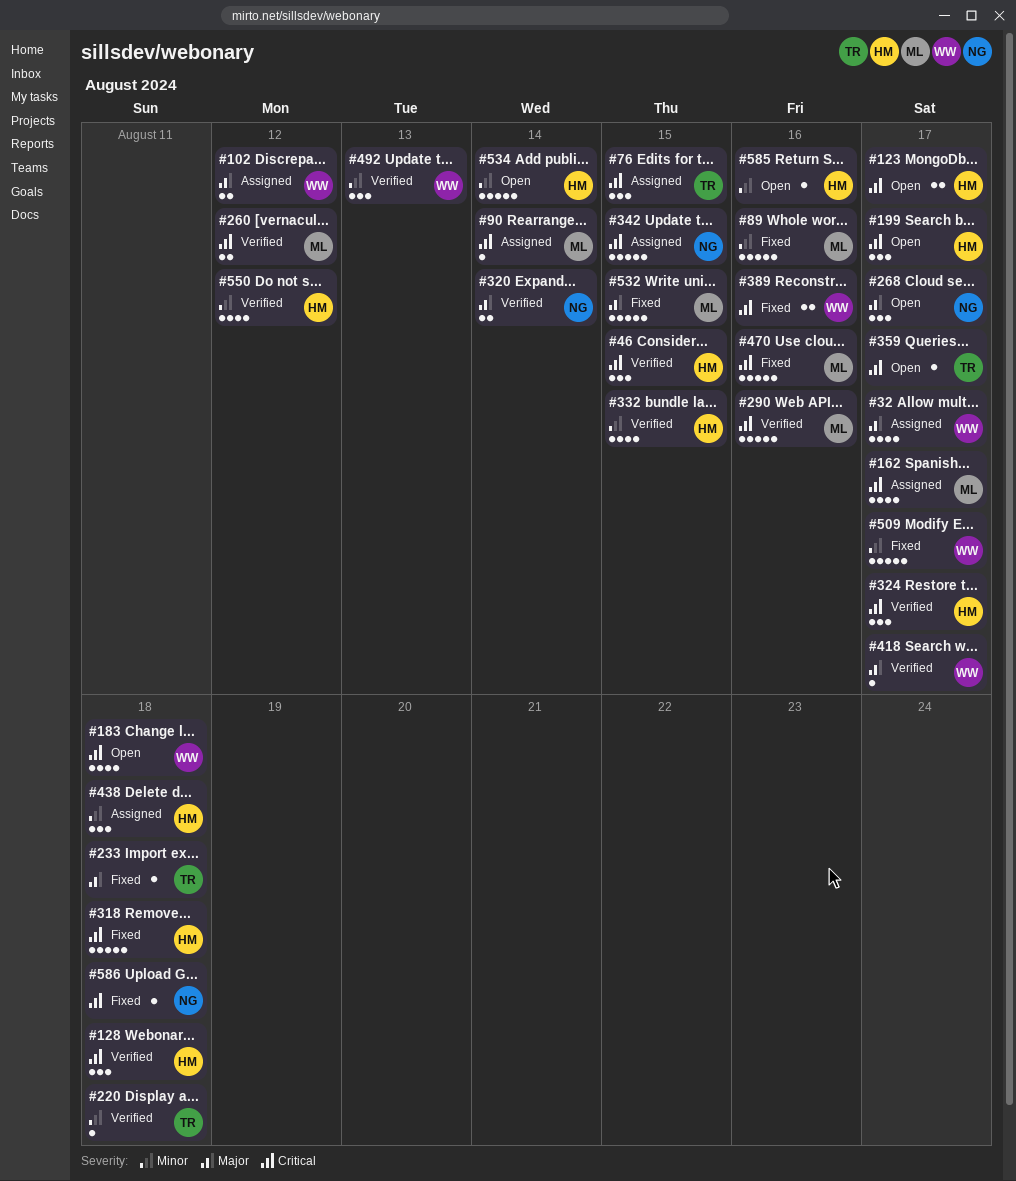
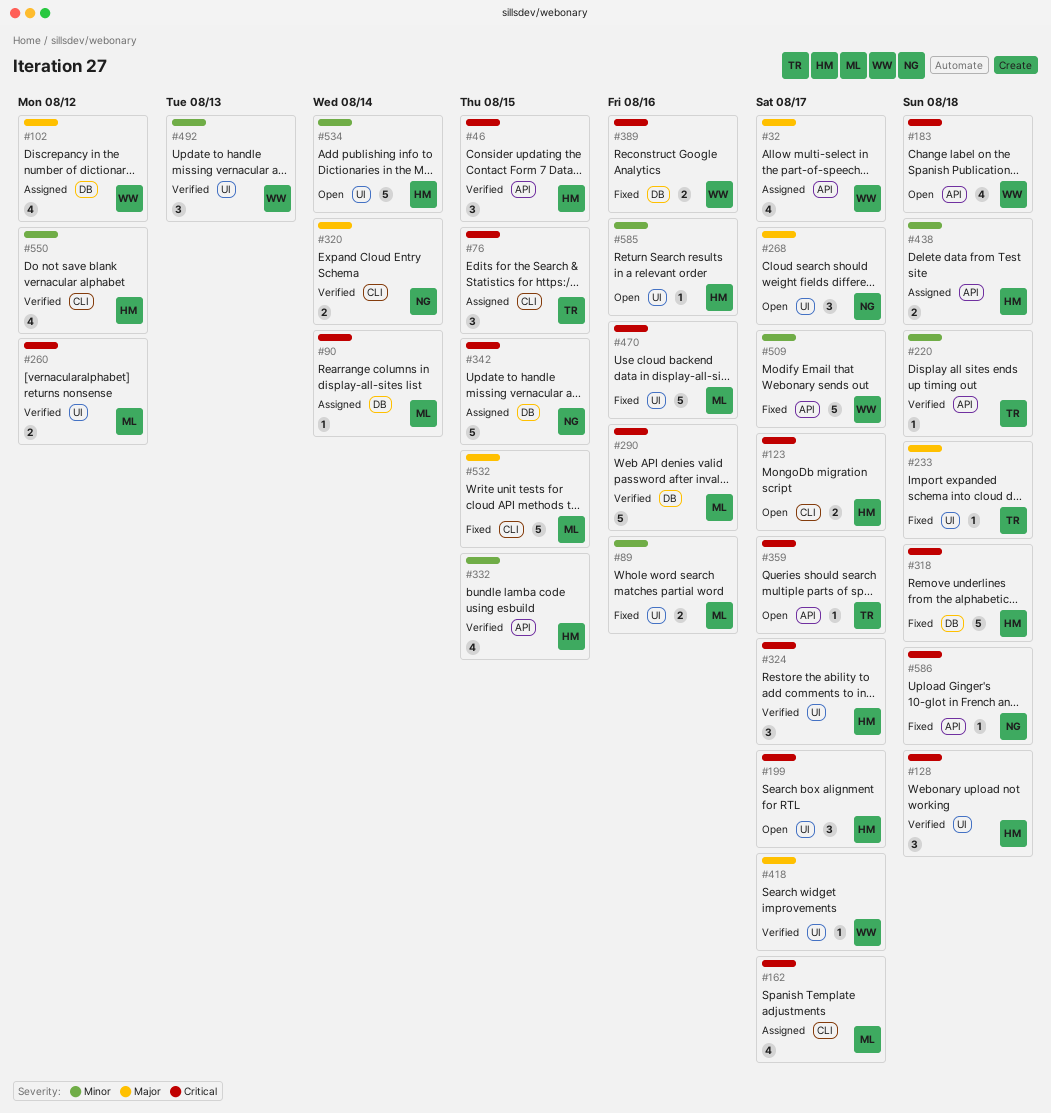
#89, estimate: 5 -> 2
#102, estimate: 2 -> 4
#438, estimate: 3 -> 2

